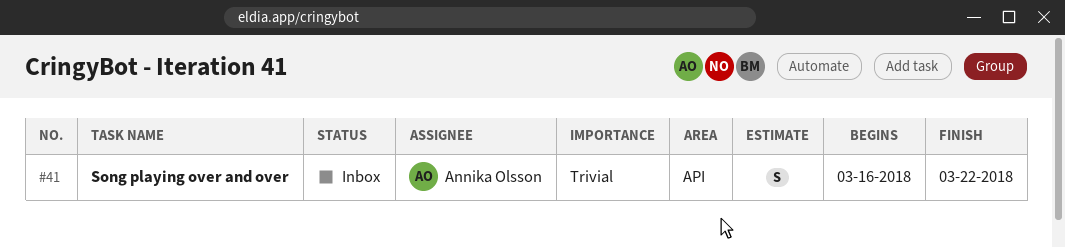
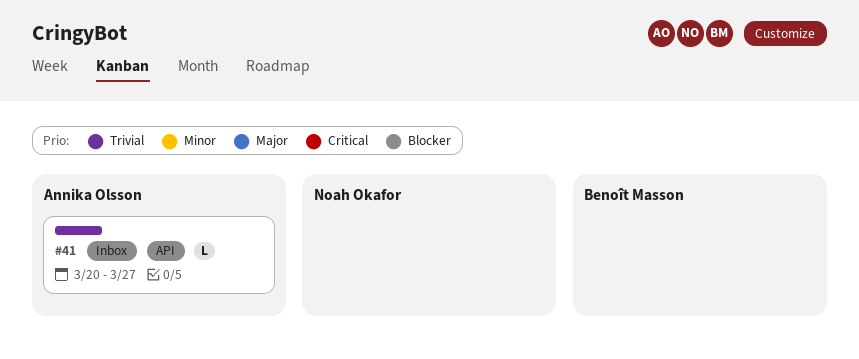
#41, estimate: S -> L
#41, start: Mar 16 -> Mar 20
#41, due: Mar 22 -> Mar 27

